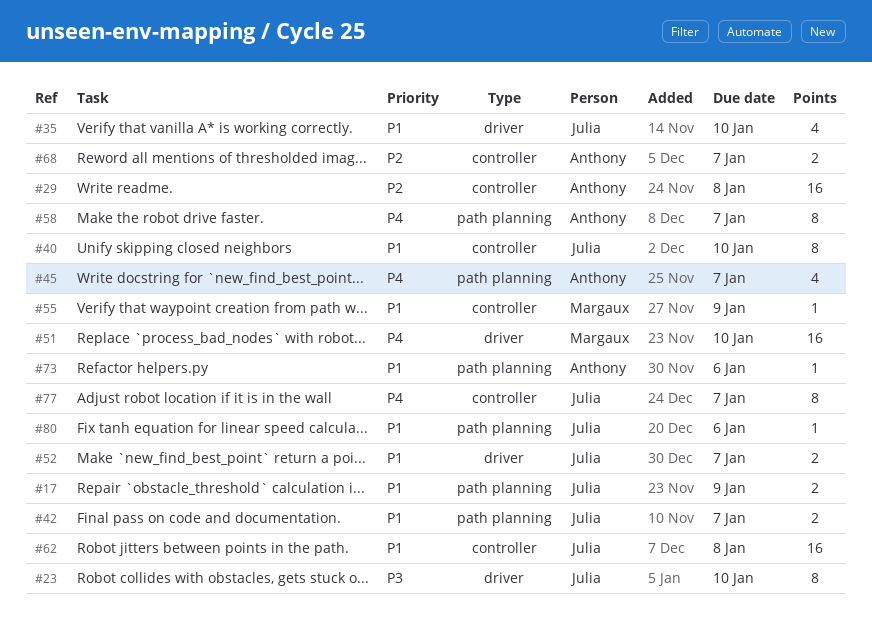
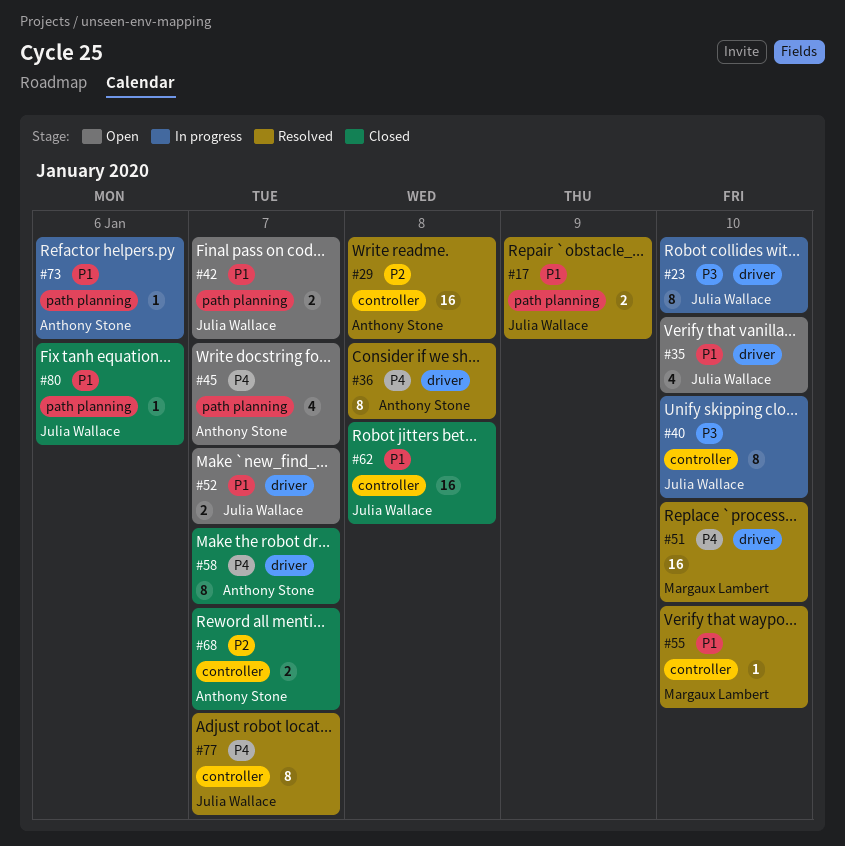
#36: none -> present
#40, priority: P1 -> P3
#55, due: Jan 9 -> Jan 10
#58, label: path planning -> driver

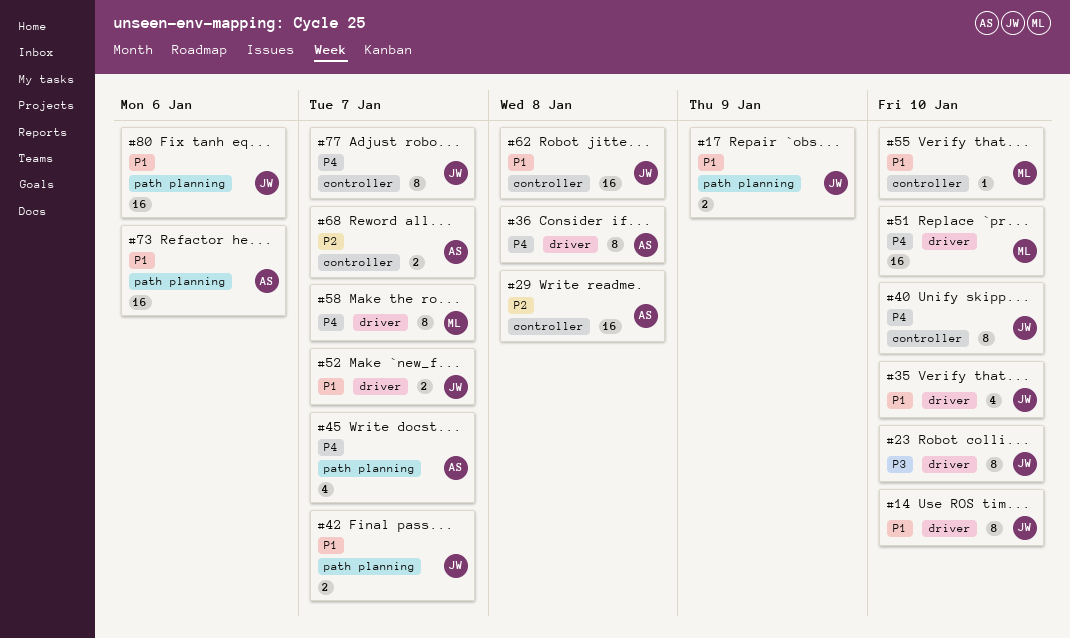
#14: none -> present
#40, priority: P3 -> P4
#58, owner: Anthony Stone -> Margaux Lambert
#73, estimate: 1 -> 16
#80, estimate: 1 -> 16

